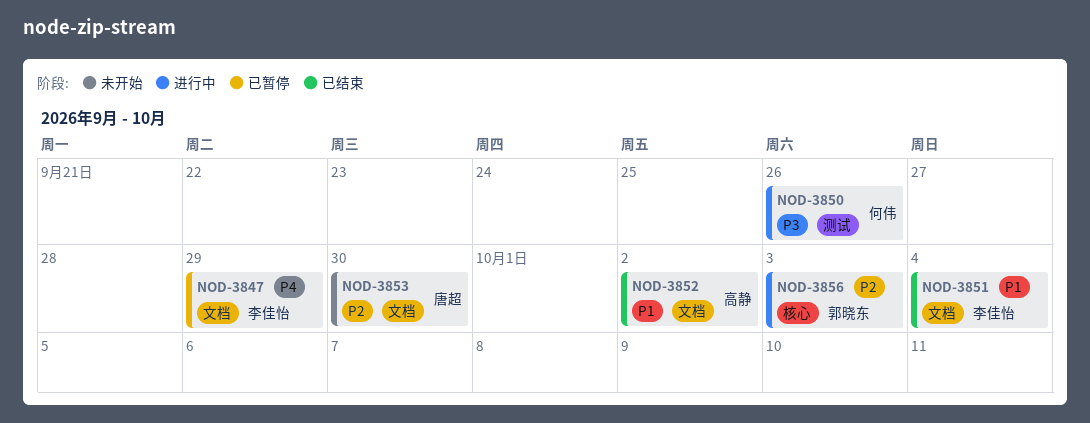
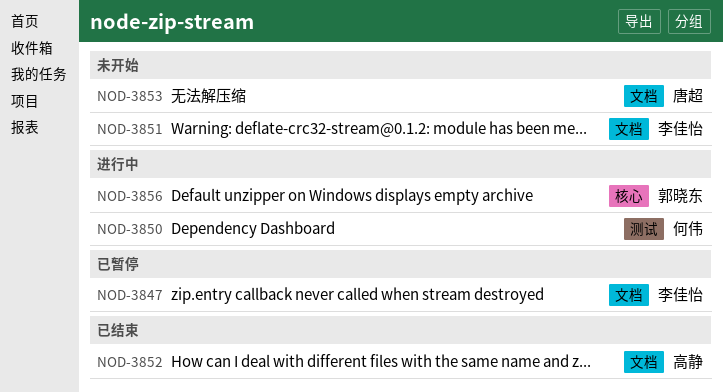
NOD-3851, status: 已结束 -> 未开始

